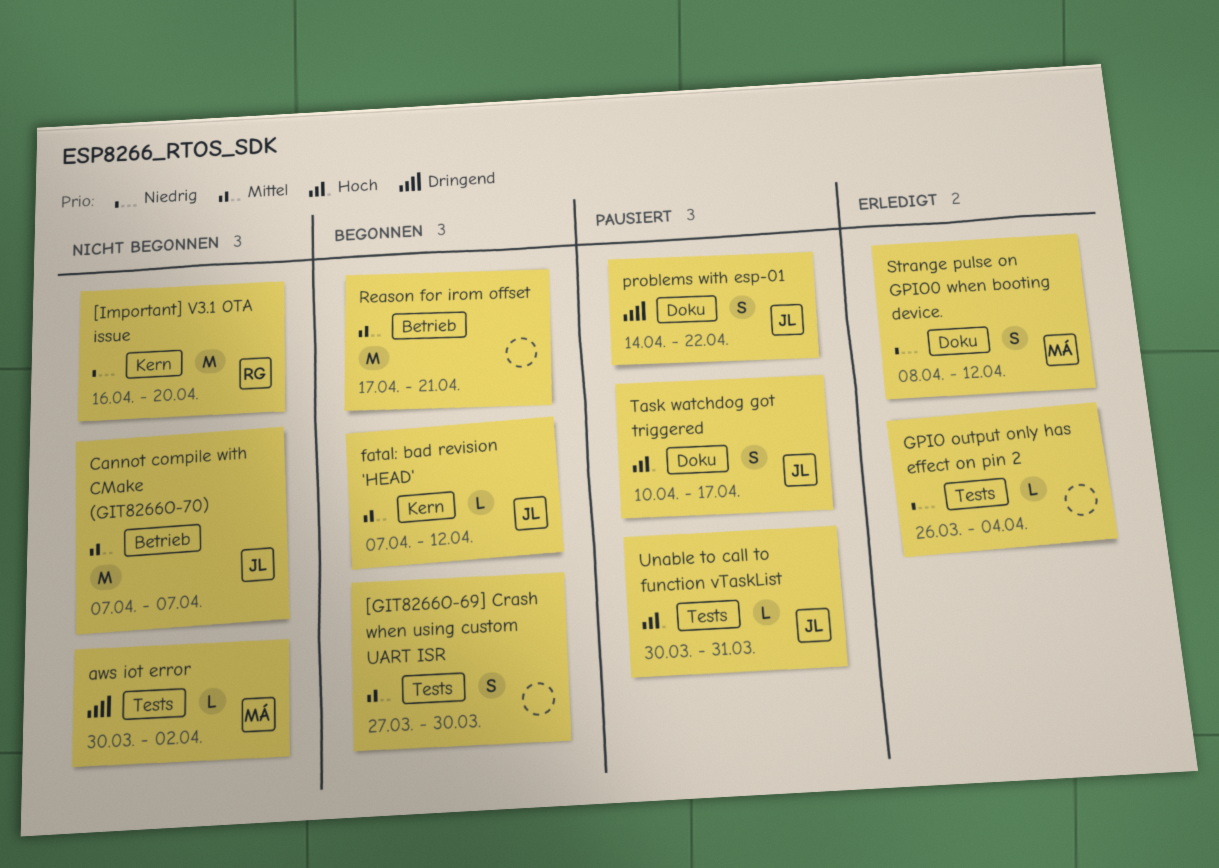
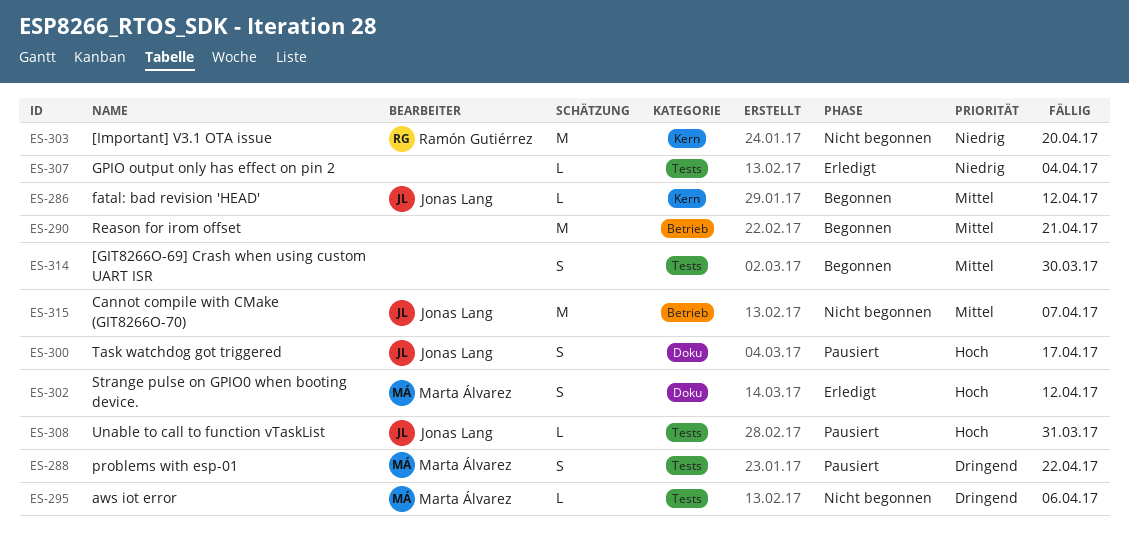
aws iot error, due: Apr 2 -> Apr 6
problems with esp-01, owner: Jonas Lang -> Marta Álvarez
problems with esp-01, label: Doku -> Tests
Strange pulse on GPIO0 when booting device., priority: Niedrig -> Hoch

